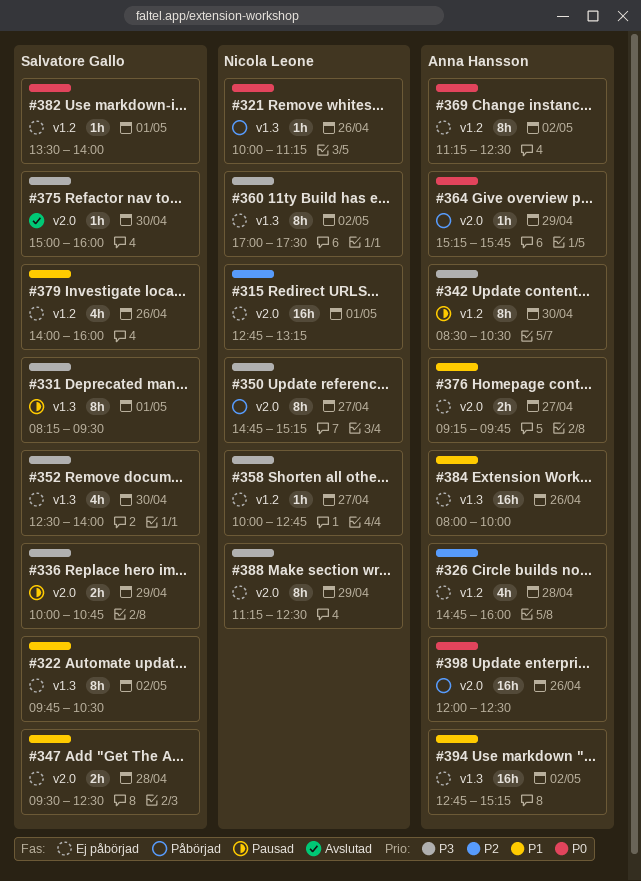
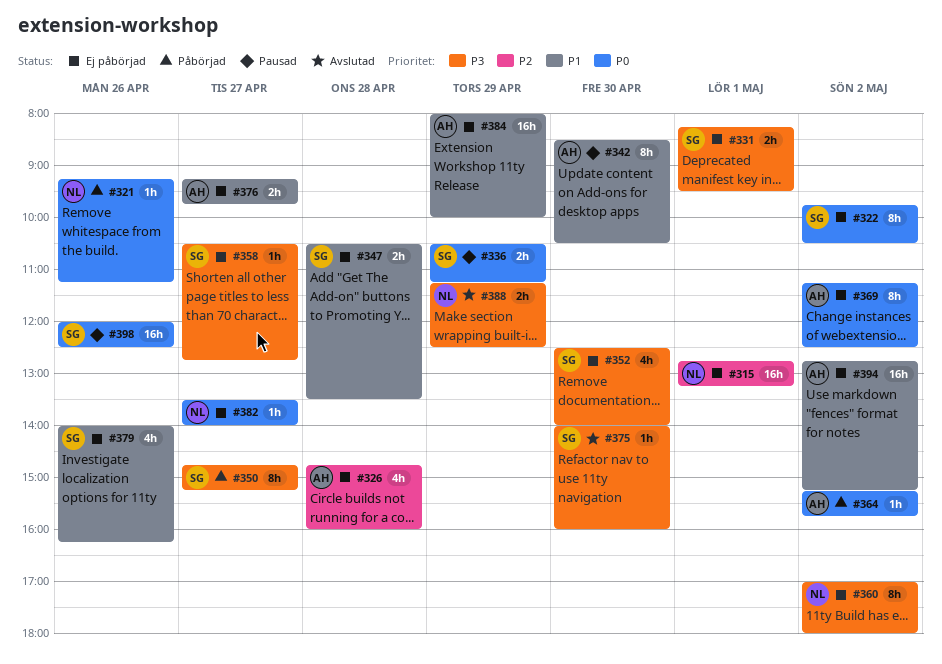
#321, begins: 10:00 -> 09:15
#322, priority: P1 -> P0
#331, status: Pausad -> Ej påbörjad
#331, estimate: 8h -> 2h
#336, priority: P3 -> P0
#336, begins: 10:00 -> 10:30
#336, ends: 10:45 -> 11:15
#342, priority: P3 -> P1
#347, begins: 09:30 -> 10:30
#347, ends: 12:30 -> 13:30
#350, owner: Nicola Leone -> Salvatore Gallo
#358, owner: Nicola Leone -> Salvatore Gallo
#358, begins: 10:00 -> 10:30
#360, ends: 17:30 -> 18:00
#364, day: Apr 29 -> May 2
#375, begins: 15:00 -> 14:00
#379, ends: 16:00 -> 16:15
#382, owner: Salvatore Gallo -> Nicola Leone
#382, day: May 1 -> Apr 27
#384, day: Apr 26 -> Apr 29
#388, status: Ej påbörjad -> Avslutad
#388, estimate: 8h -> 2h
#398, status: Påbörjad -> Pausad
#398, owner: Anna Hansson -> Salvatore Gallo

